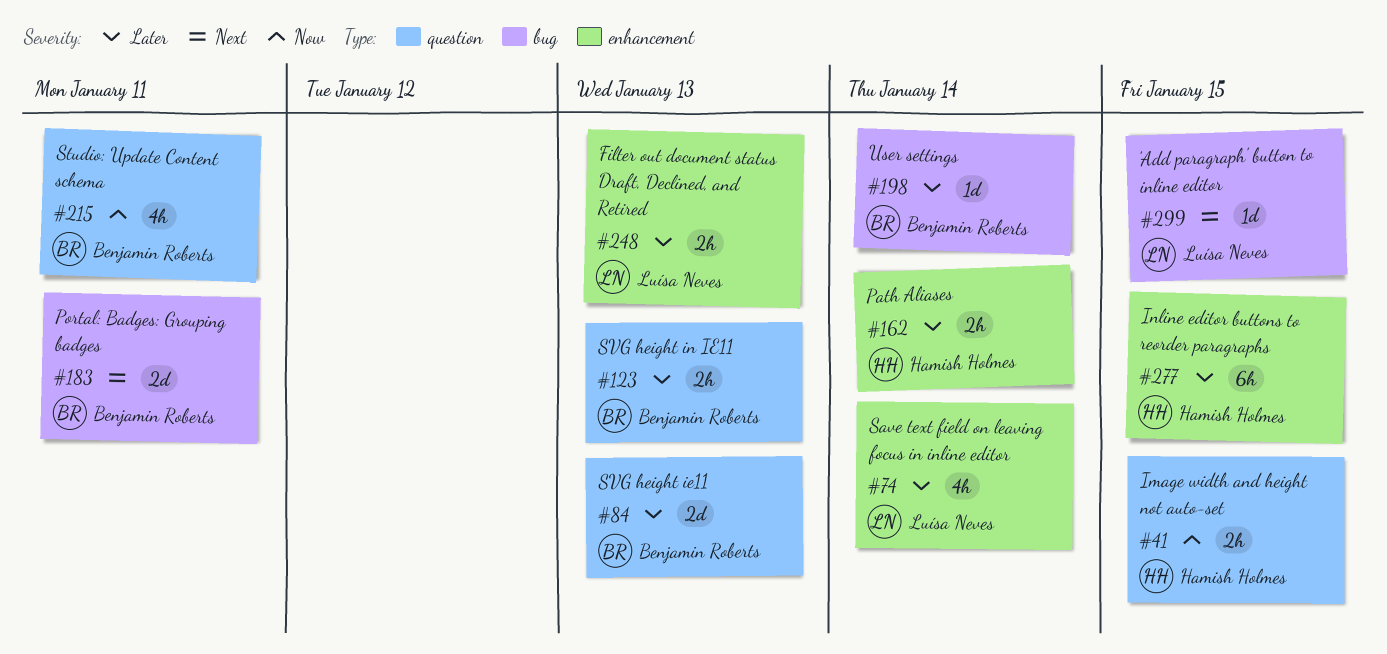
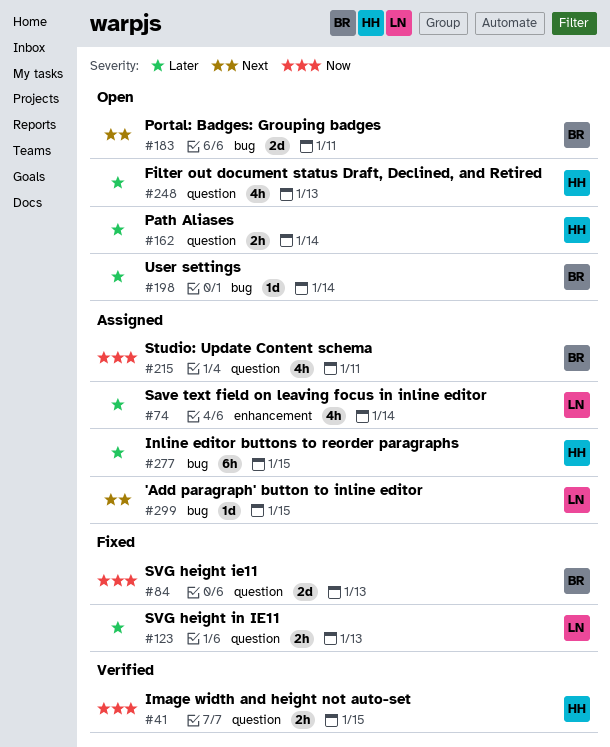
#84, priority: Later -> Now
#123, owner: Benjamin Roberts -> Luísa Neves
#162, label: enhancement -> question
#248, owner: Luísa Neves -> Hamish Holmes
#248, label: enhancement -> question
#248, estimate: 2h -> 4h
#277, label: enhancement -> bug

